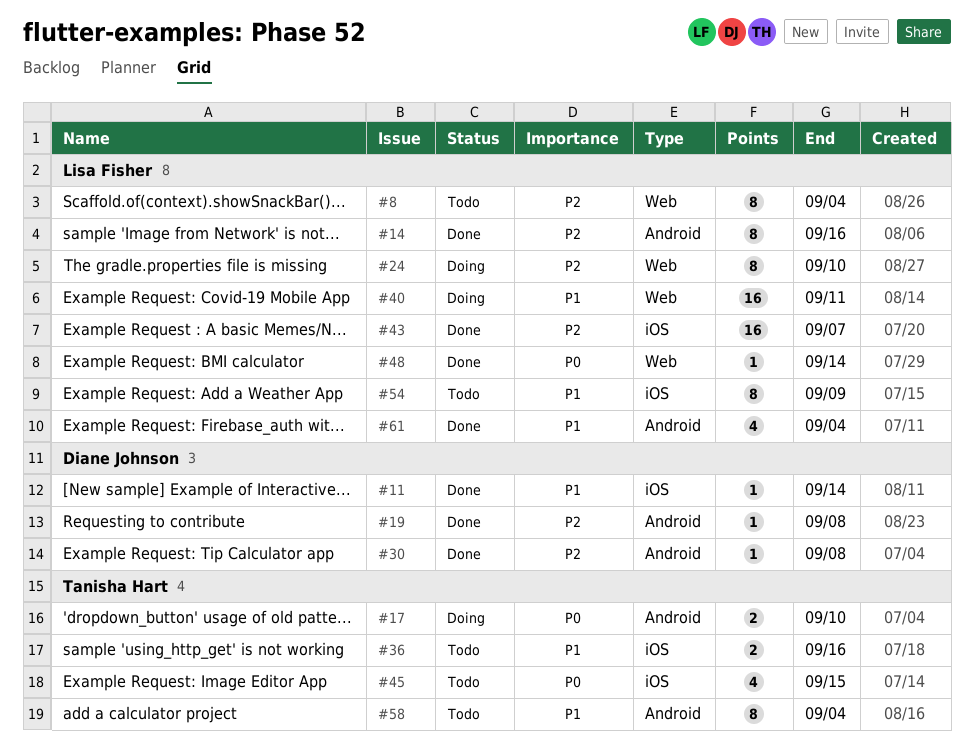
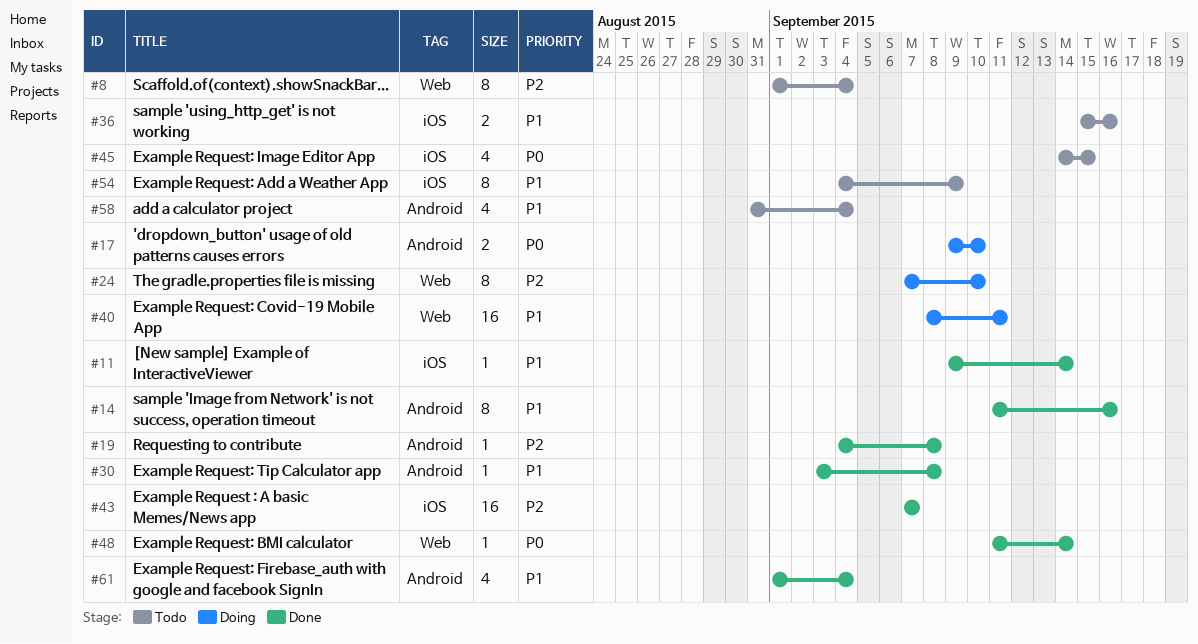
#14, priority: P2 -> P1
#30, priority: P2 -> P1
#58, estimate: 8 -> 4

